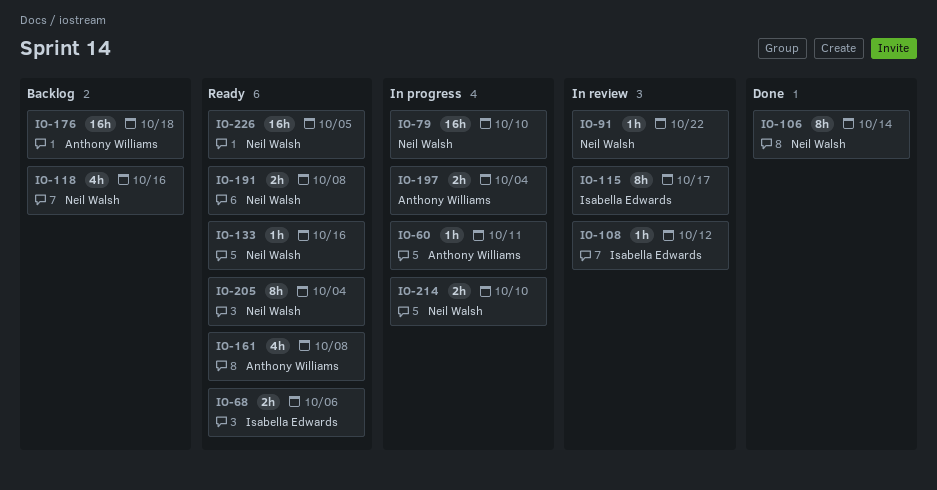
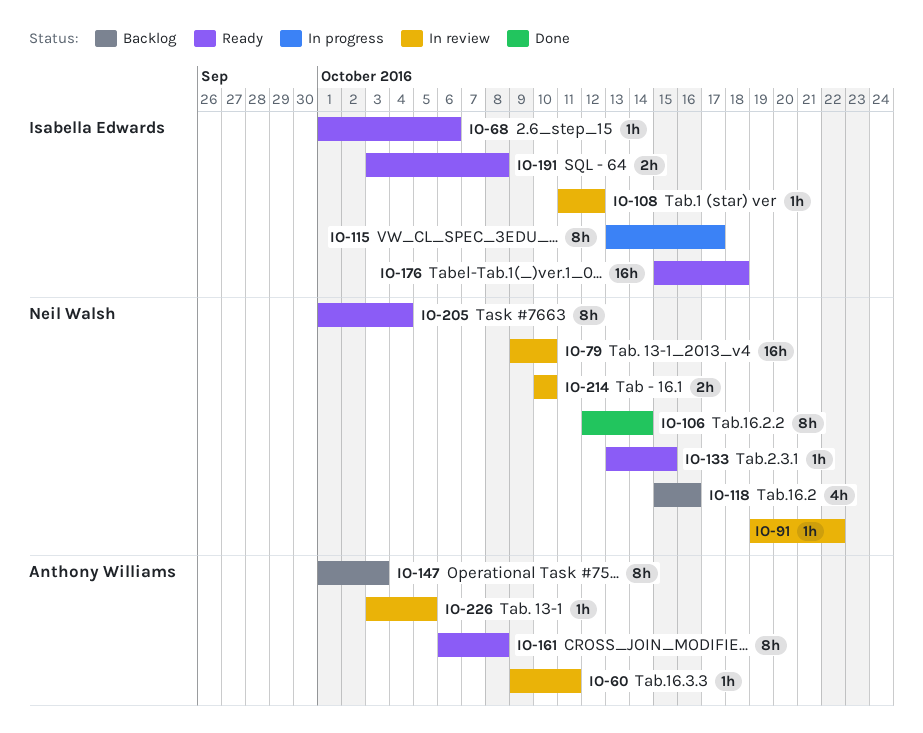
IO-60, status: In progress -> In review
IO-68, estimate: 2h -> 1h
IO-79, status: In progress -> In review
IO-115, status: In review -> In progress
IO-133, due: Oct 16 -> Oct 15
IO-147: none -> present
IO-161, estimate: 4h -> 8h
IO-176, status: Backlog -> Ready
IO-176, owner: Anthony Williams -> Isabella Edwards
IO-191, owner: Neil Walsh -> Isabella Edwards
IO-197: present -> none
IO-214, status: In progress -> In review
IO-226, status: Ready -> In review
IO-226, owner: Neil Walsh -> Anthony Williams
IO-226, estimate: 16h -> 1h

